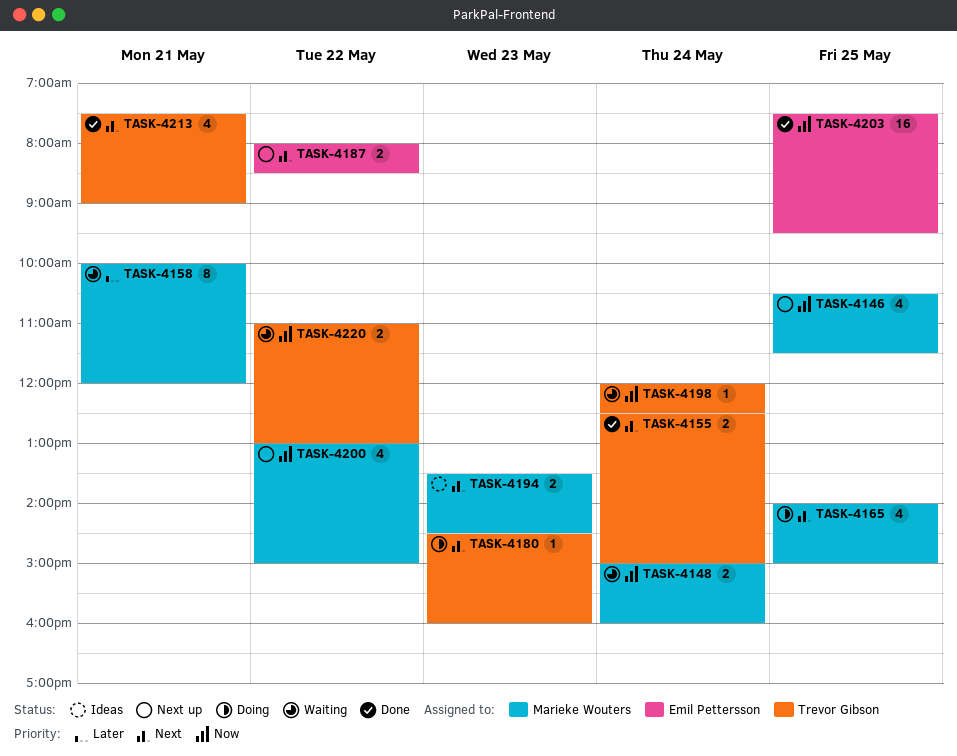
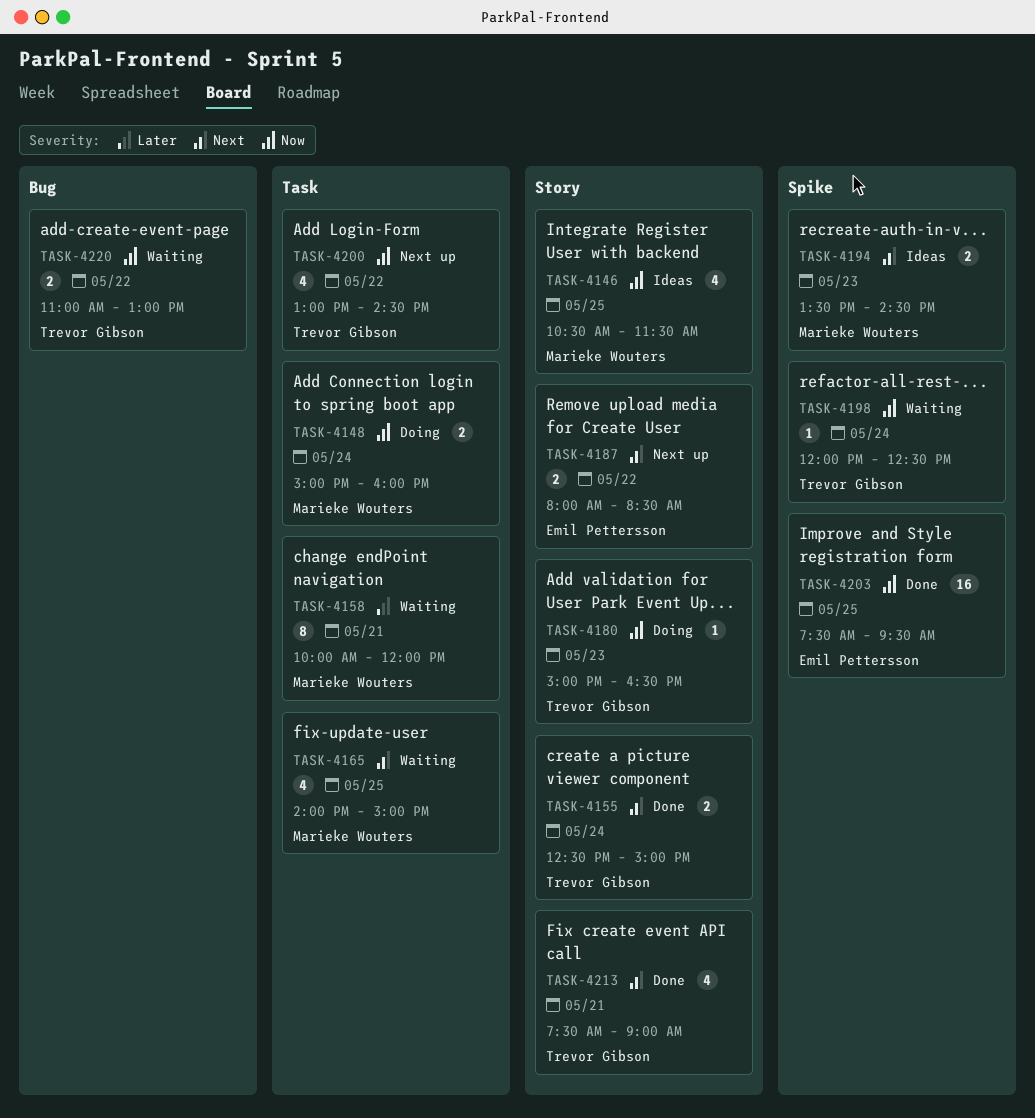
TASK-4146, status: Next up -> Ideas
TASK-4148, status: Waiting -> Doing
TASK-4165, status: Doing -> Waiting
TASK-4180, priority: Next -> Now
TASK-4180, begins: 14:30 -> 15:00
TASK-4180, ends: 16:00 -> 16:30
TASK-4200, owner: Marieke Wouters -> Trevor Gibson
TASK-4200, ends: 15:00 -> 14:30

